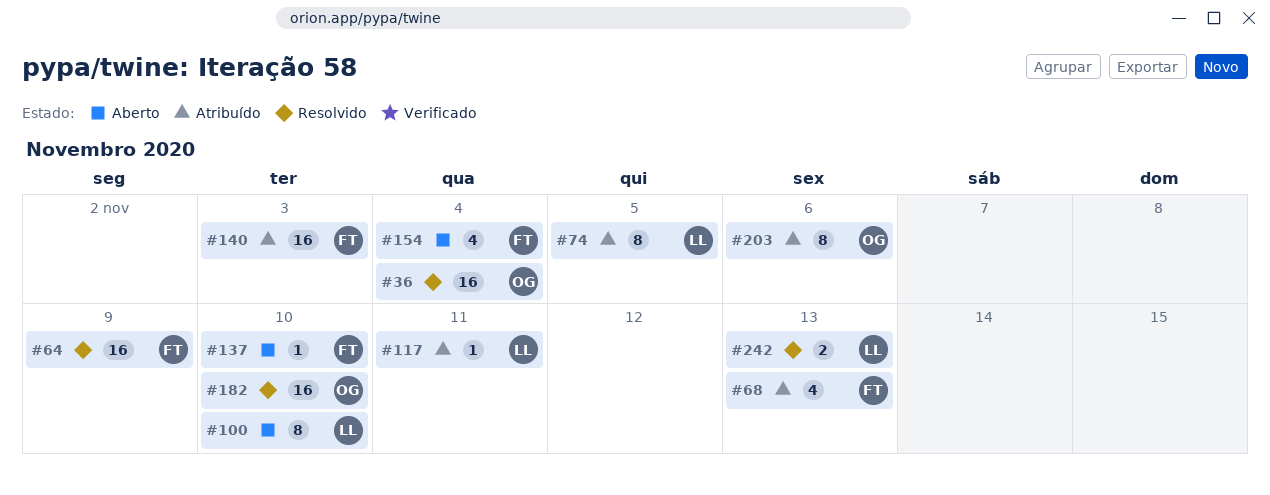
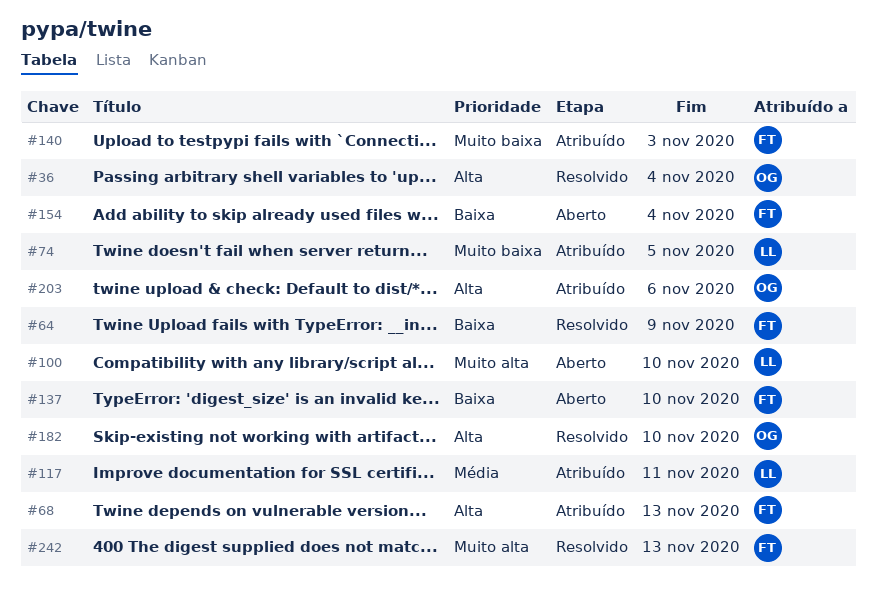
#242, owner: LL -> FT

